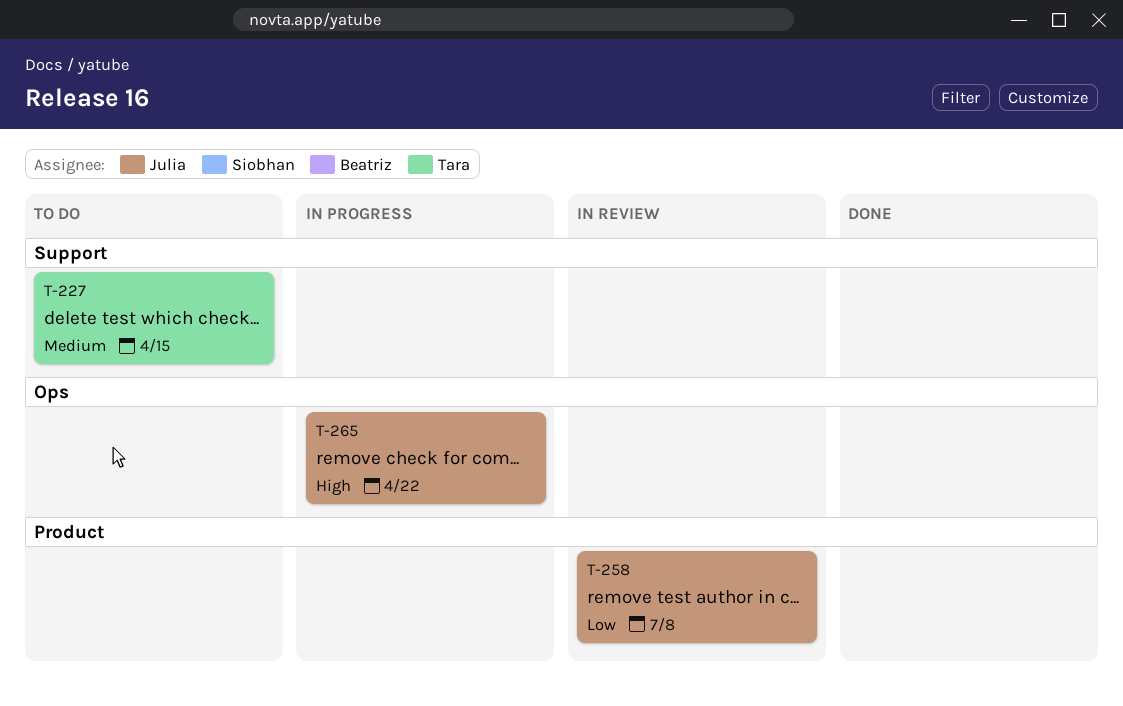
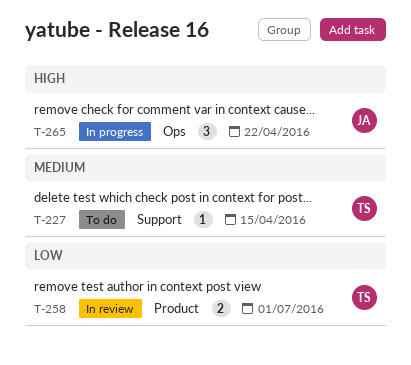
T-258, owner: Julia -> Tara
T-258, due: Jul 8 -> Jul 1

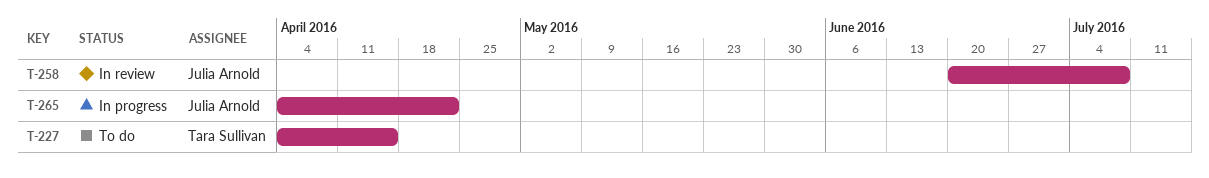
T-258, owner: Tara Sullivan -> Julia Arnold
T-258, due: Jul 1 -> Jul 8

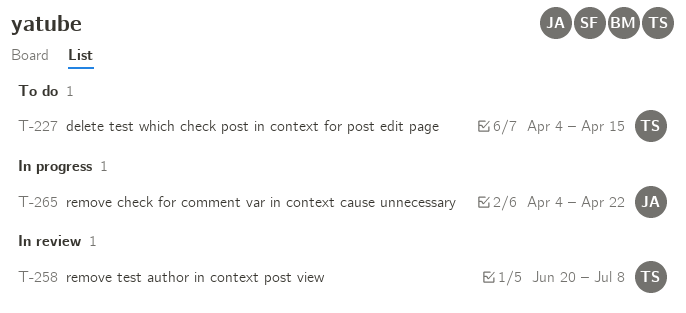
T-258, owner: Julia Arnold -> Tara Sullivan

